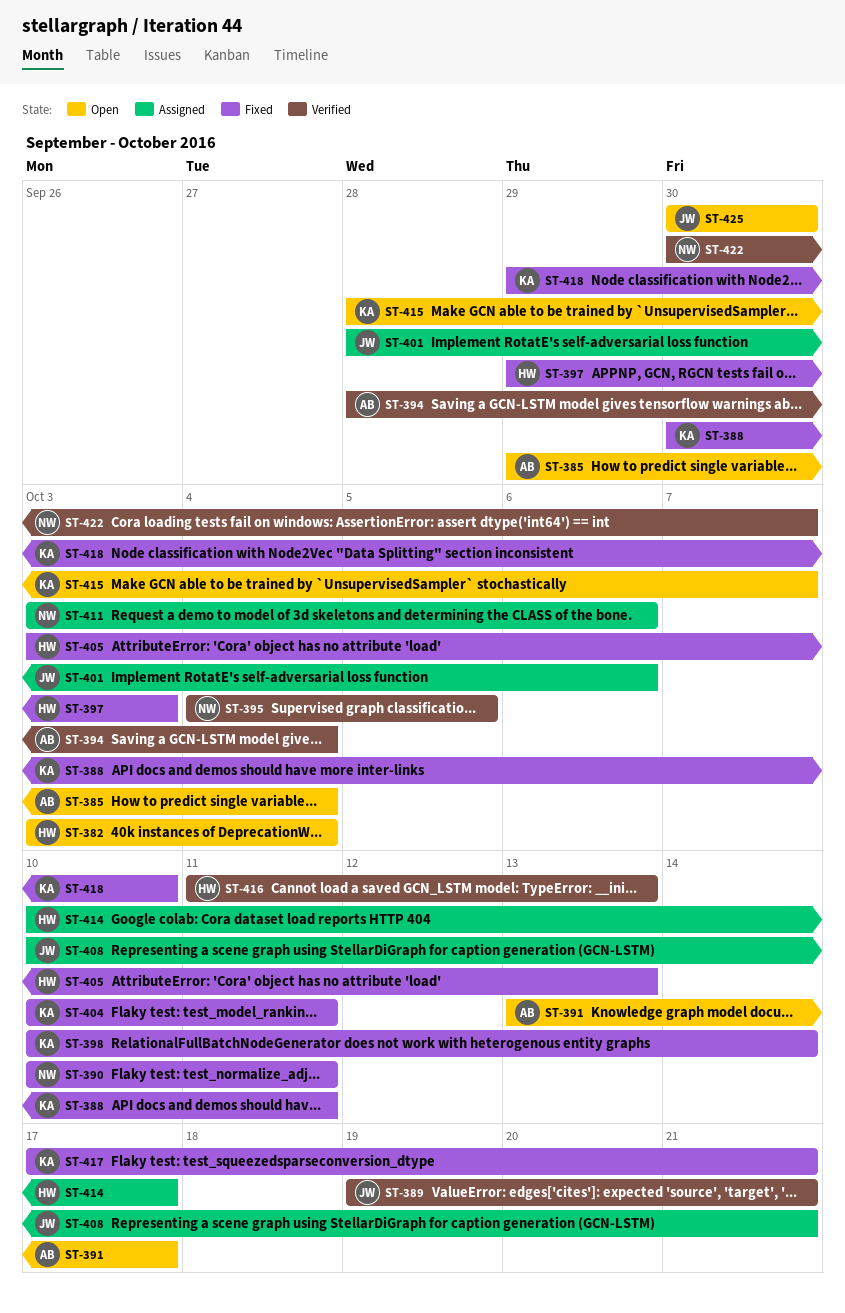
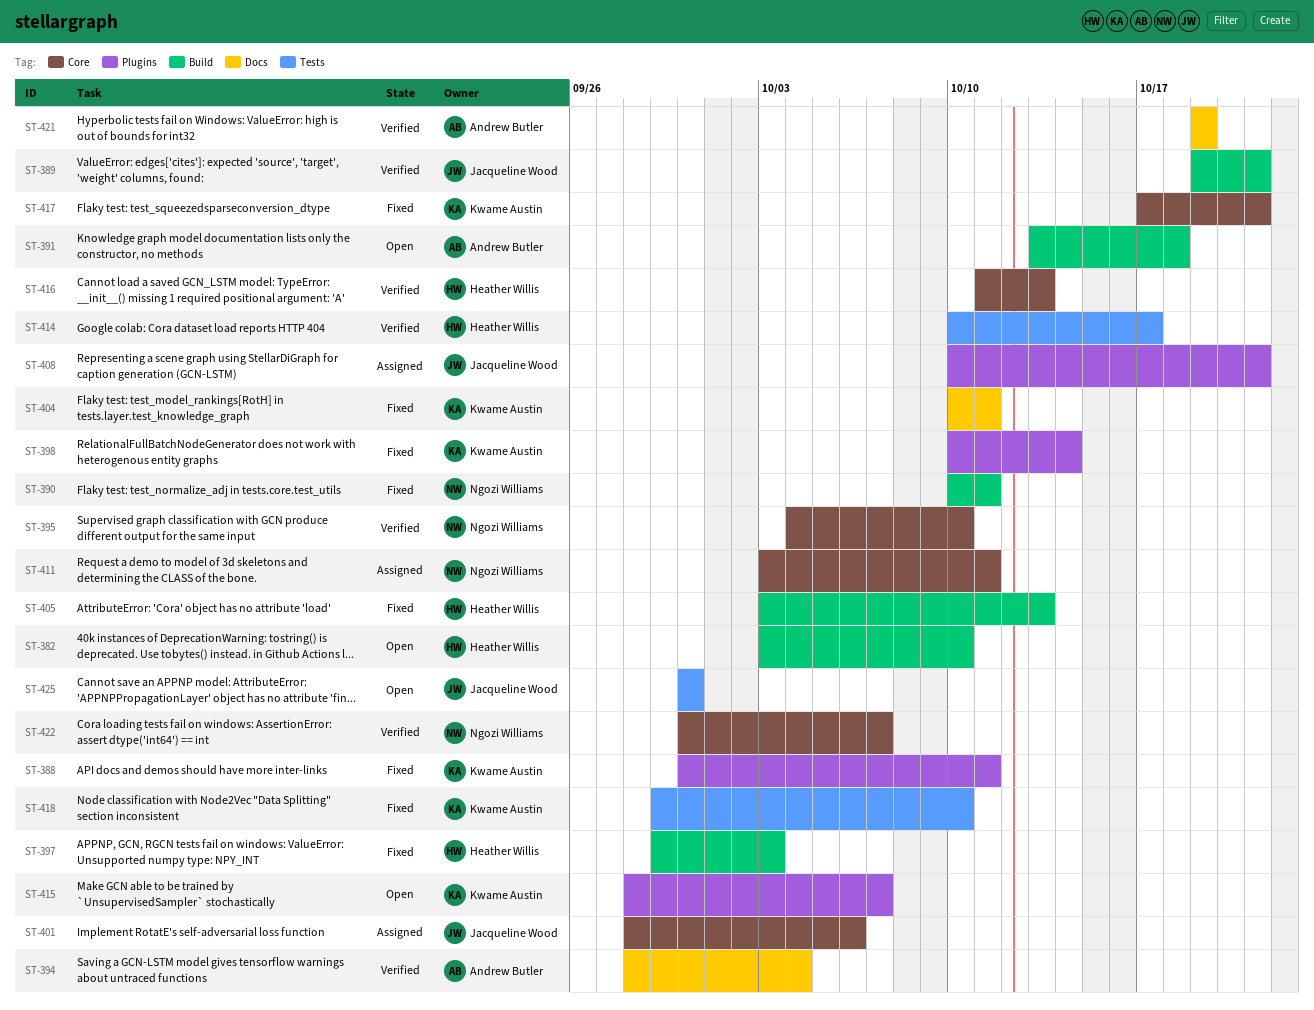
ST-382, due: Oct 4 -> Oct 10
ST-385: present -> none
ST-391, due: Oct 17 -> Oct 18
ST-395, due: Oct 5 -> Oct 10
ST-411, due: Oct 6 -> Oct 11
ST-414, status: Assigned -> Verified
ST-421: none -> present

